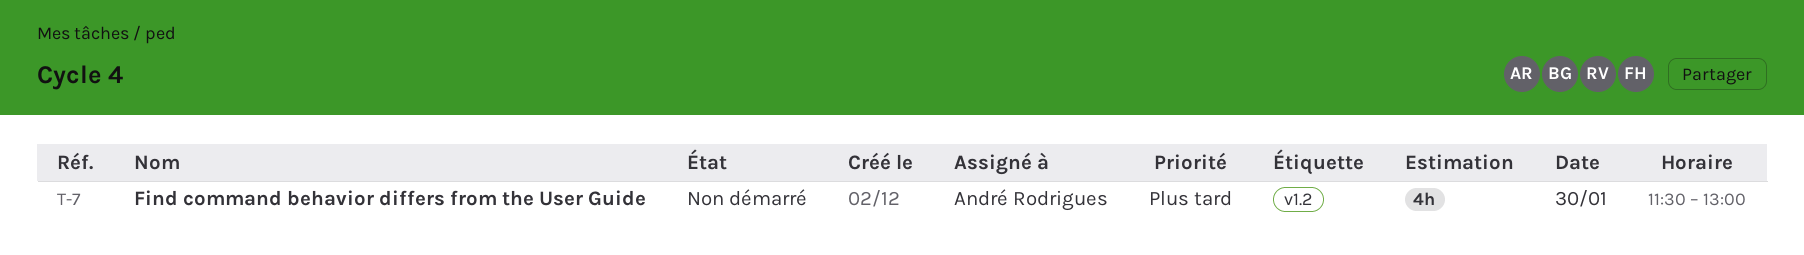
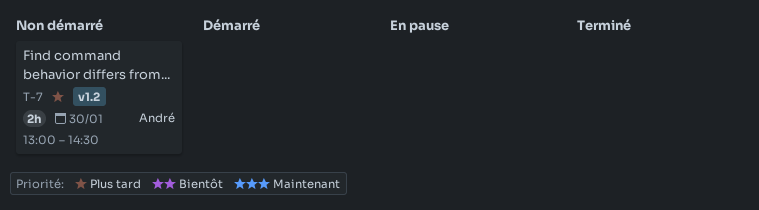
T-7, estimate: 4h -> 2h
T-7, begins: 11:30 -> 13:00
T-7, ends: 13:00 -> 14:30

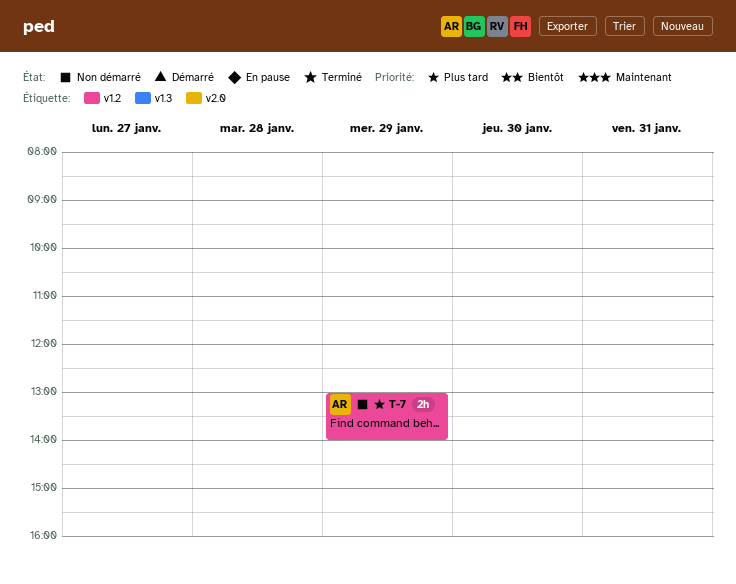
T-7, day: Jan 30 -> Jan 29
T-7, ends: 14:30 -> 14:00

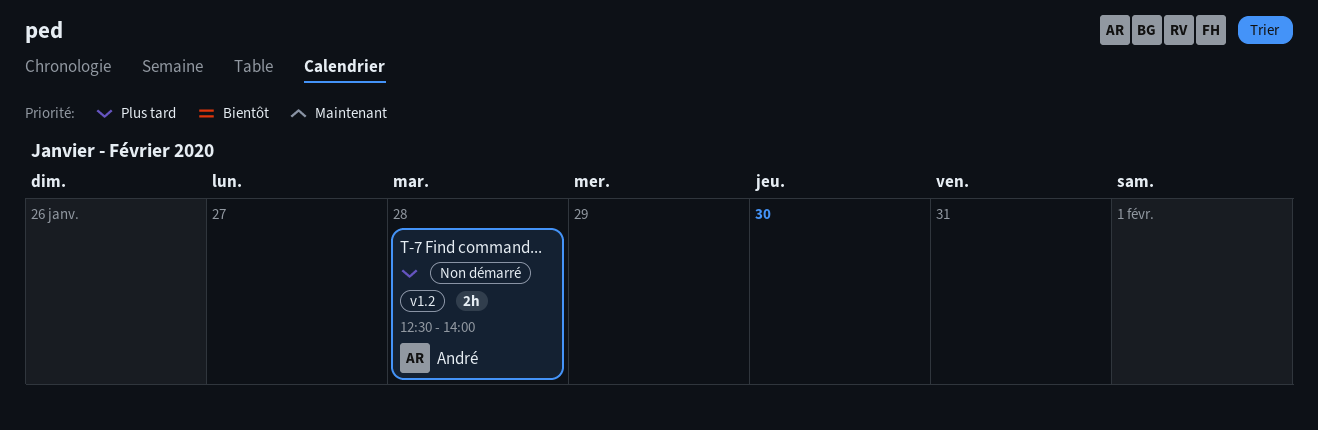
T-7, day: Jan 29 -> Jan 28
T-7, begins: 13:00 -> 12:30

